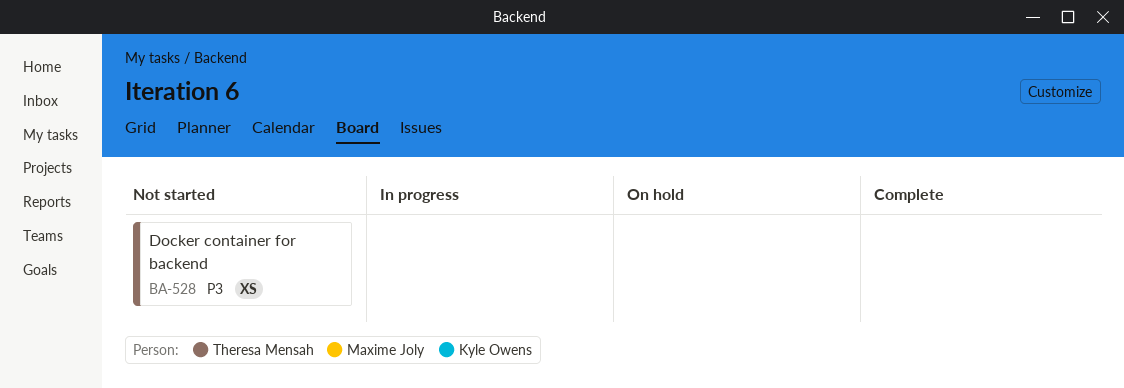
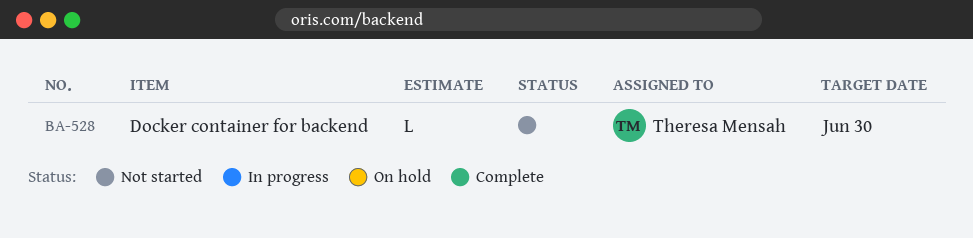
BA-528, estimate: XS -> L

